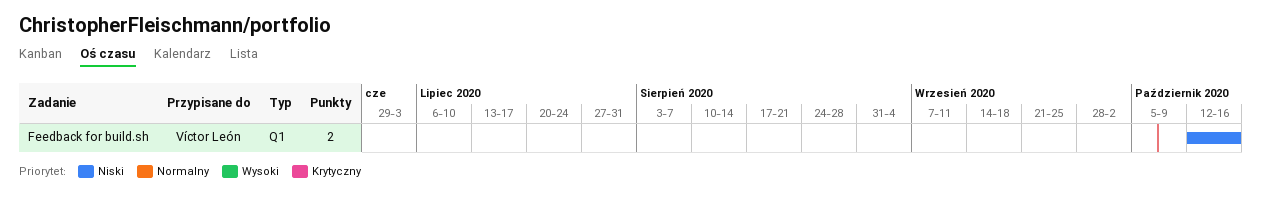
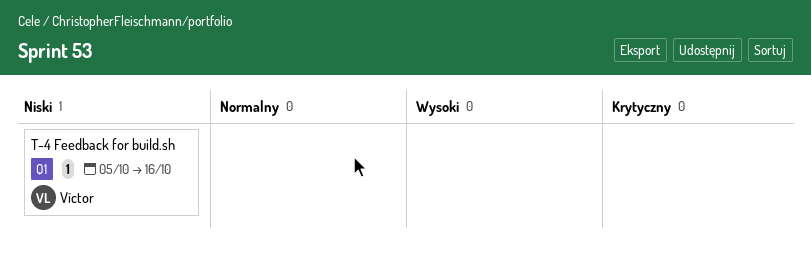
Feedback for build.sh, estimate: 2 -> 1
Feedback for build.sh, start: Oct 12 -> Oct 5

